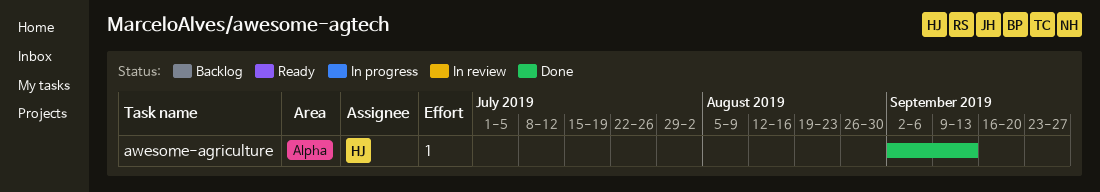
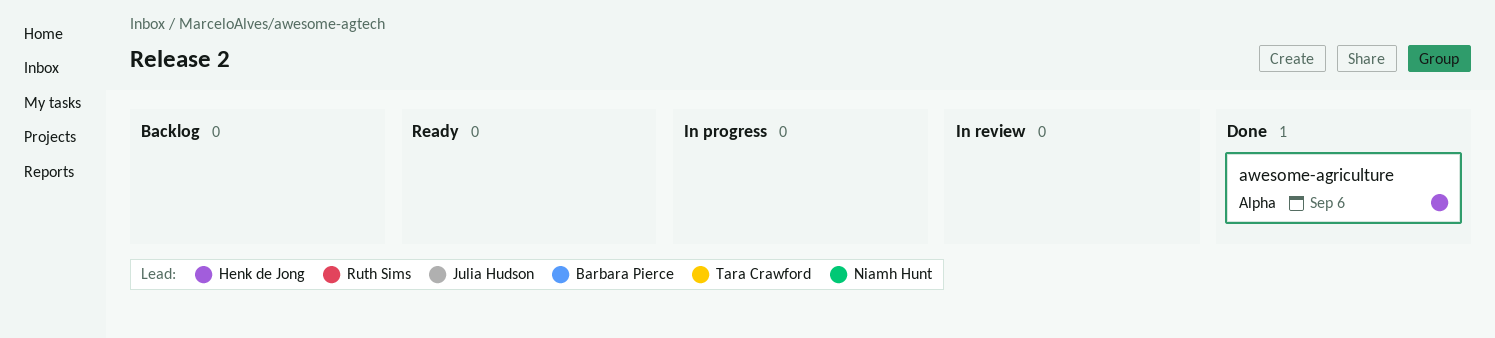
awesome-agriculture, due: Sep 13 -> Sep 6

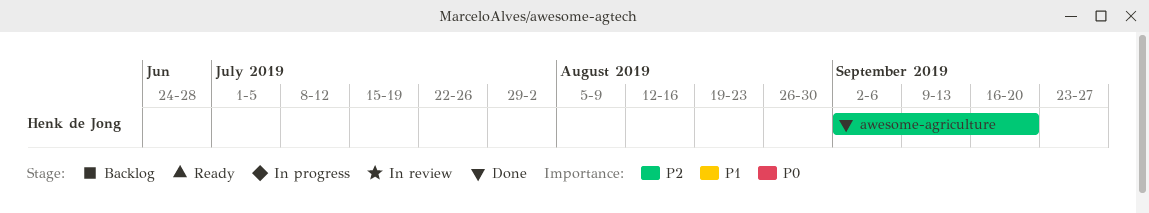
awesome-agriculture, due: Sep 6 -> Sep 20

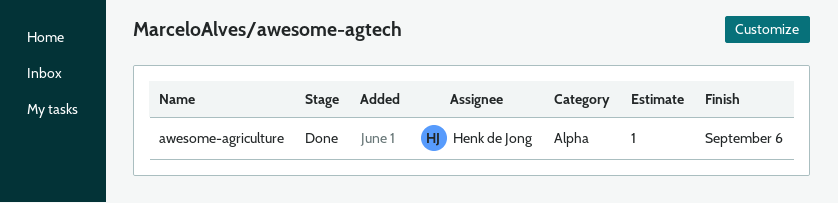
awesome-agriculture, due: Sep 20 -> Sep 6

